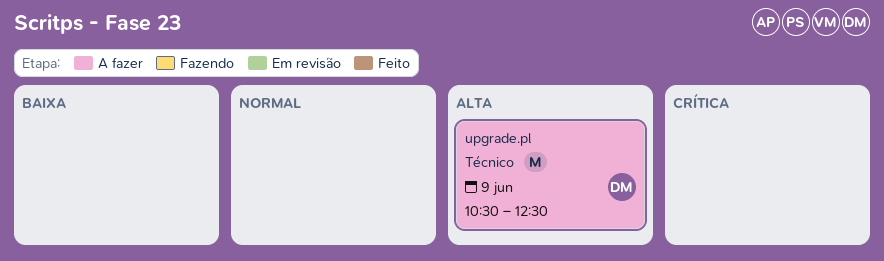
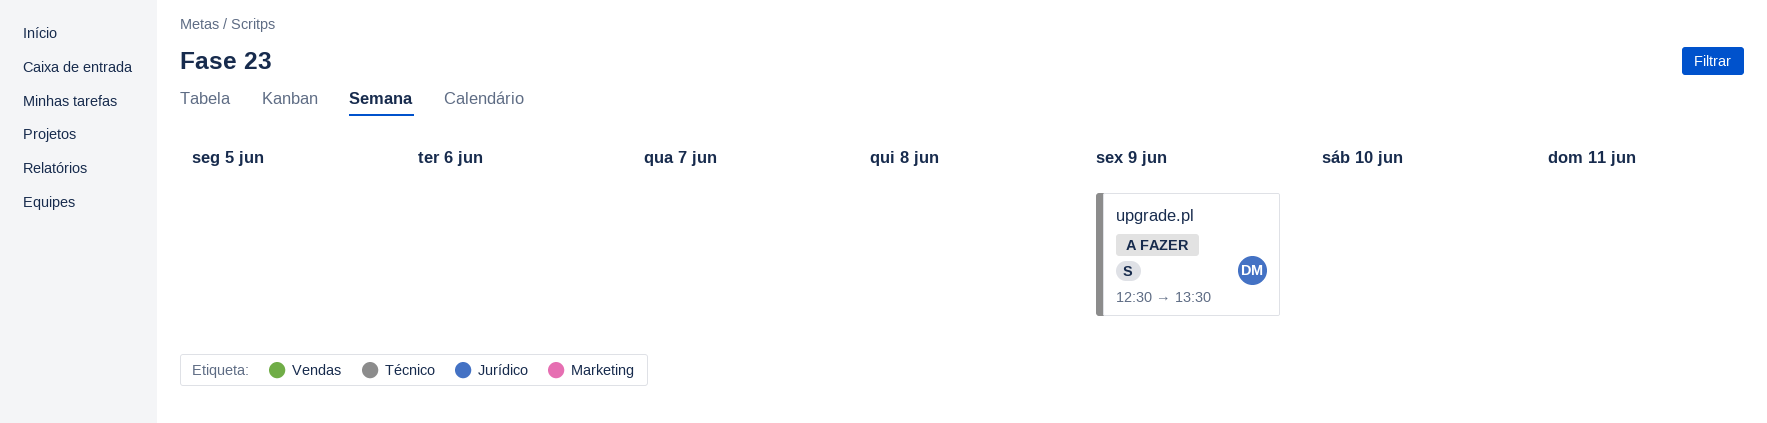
upgrade.pl, estimate: M -> S
upgrade.pl, begins: 10:30 -> 12:30
upgrade.pl, ends: 12:30 -> 13:30

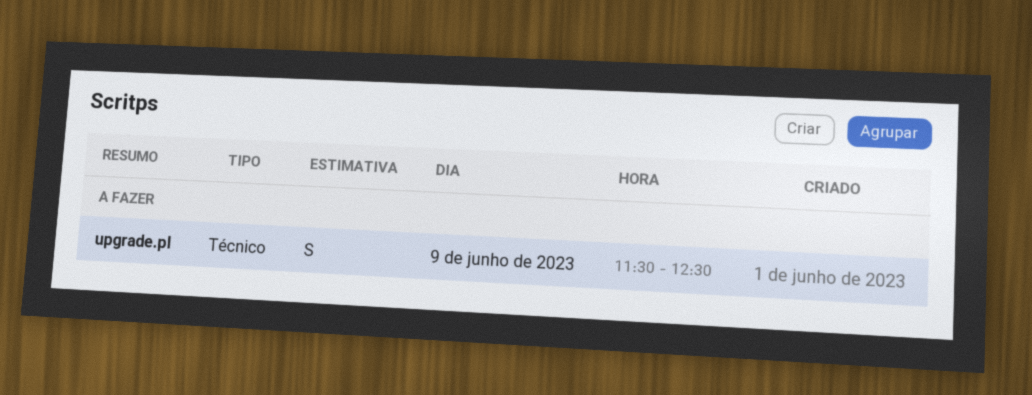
upgrade.pl, begins: 12:30 -> 11:30
upgrade.pl, ends: 13:30 -> 12:30

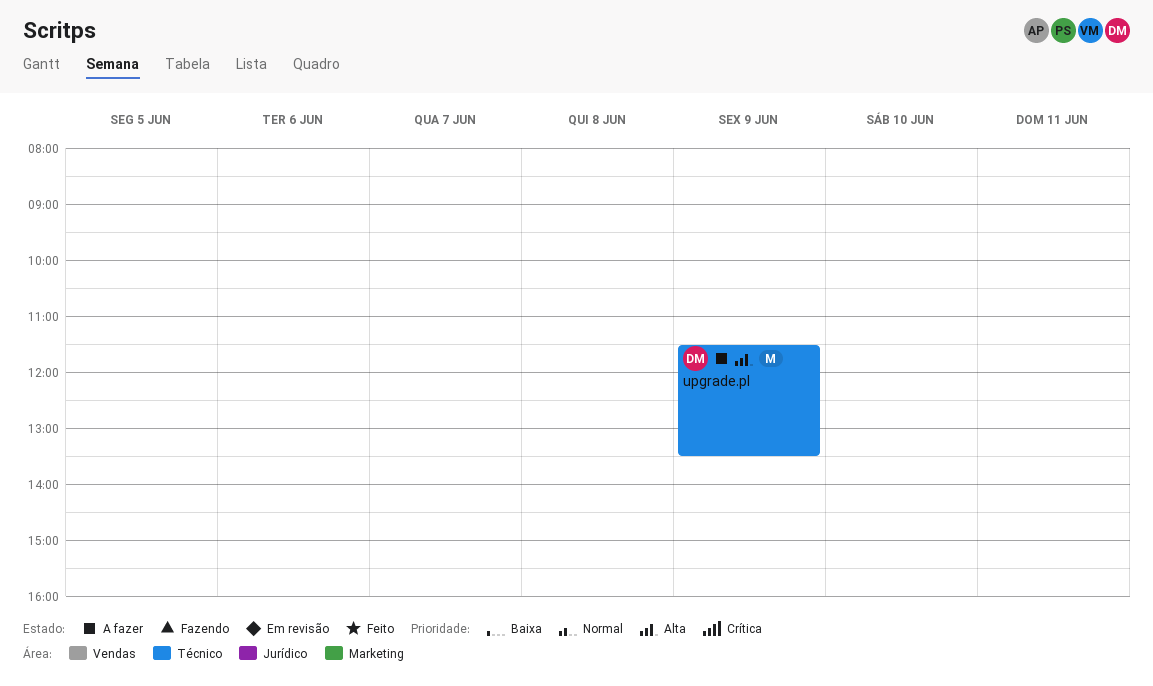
upgrade.pl, estimate: S -> M
upgrade.pl, ends: 12:30 -> 13:30

